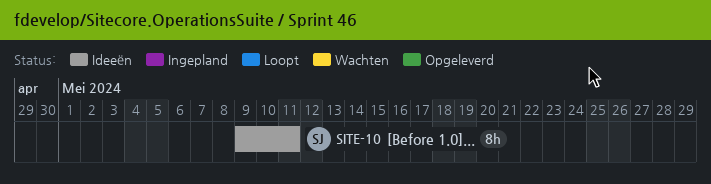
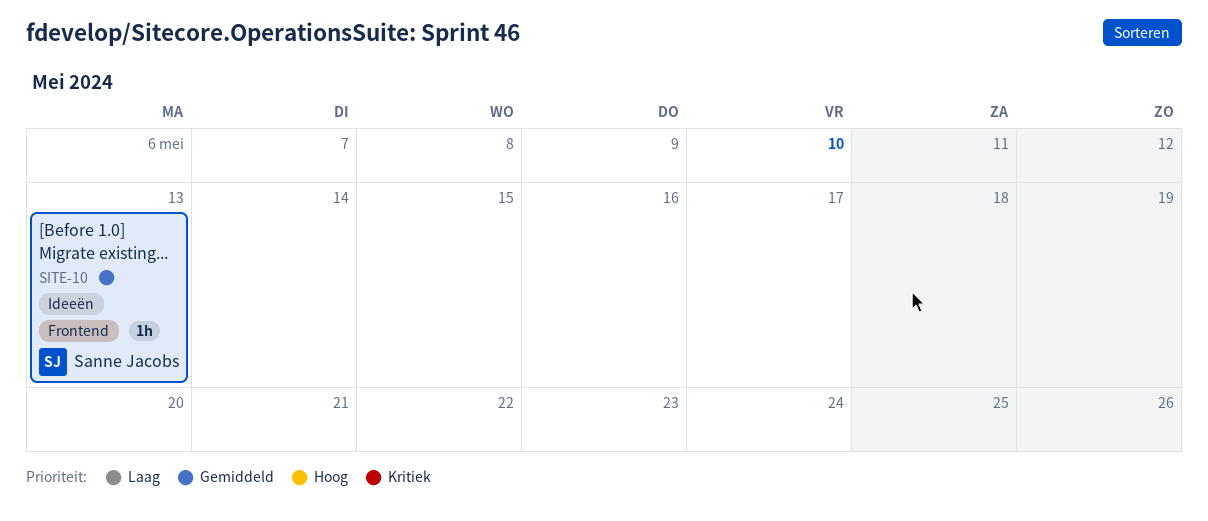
SITE-10, estimate: 8h -> 1h
SITE-10, due: May 11 -> May 13

